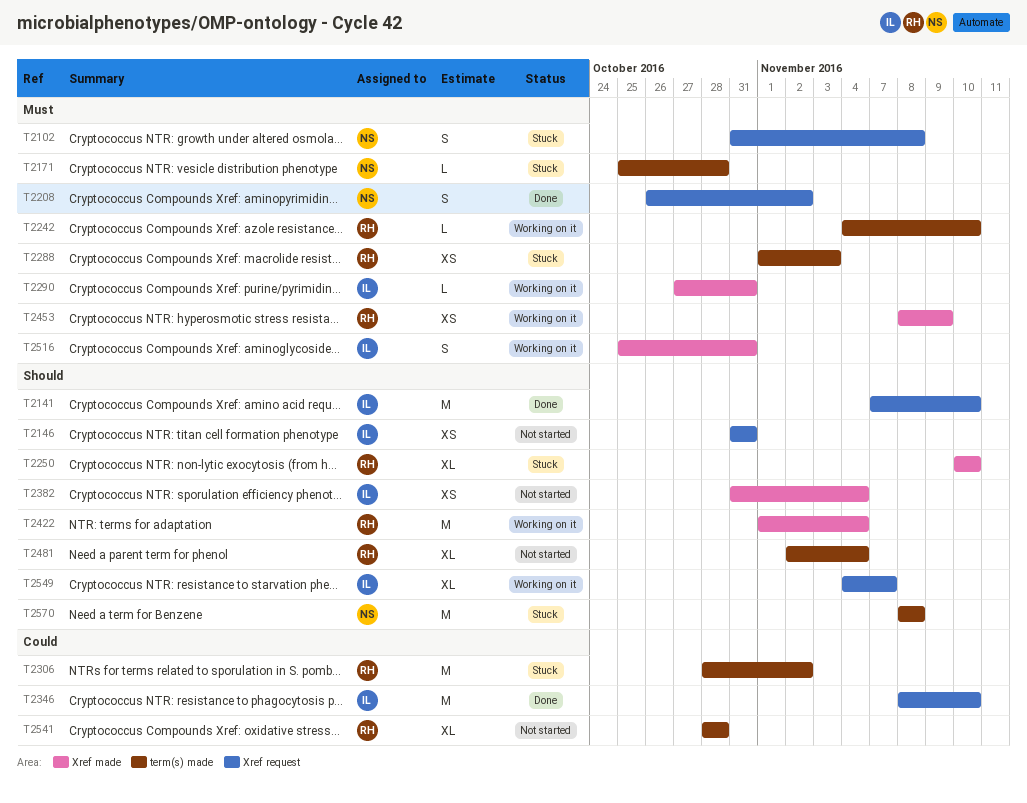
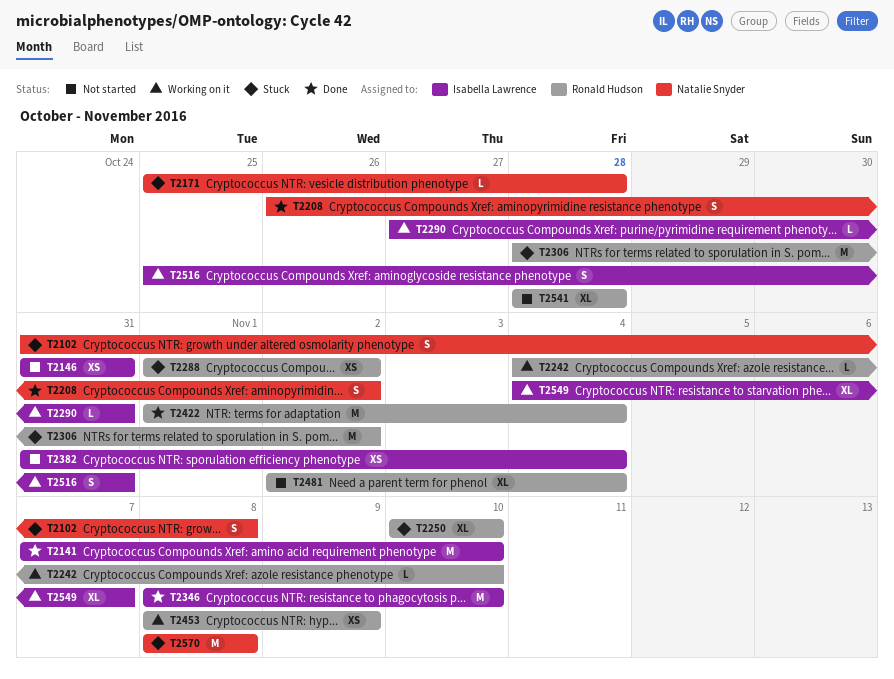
T2288, due: Nov 3 -> Nov 2
T2422, status: Working on it -> Done

